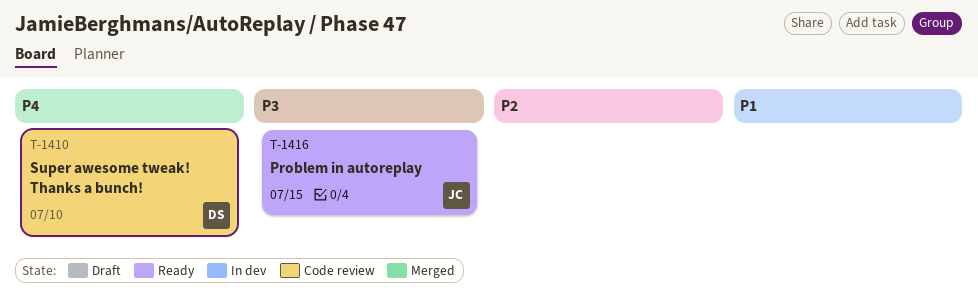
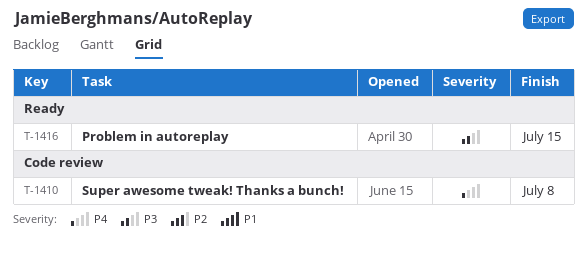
T-1410, due: Jul 10 -> Jul 8

